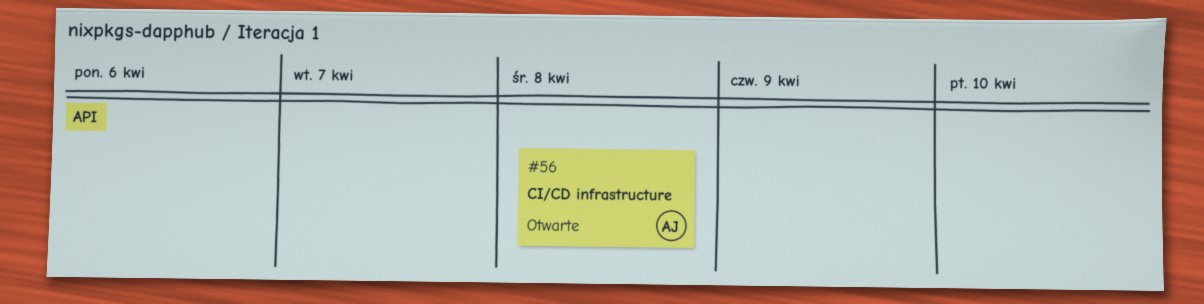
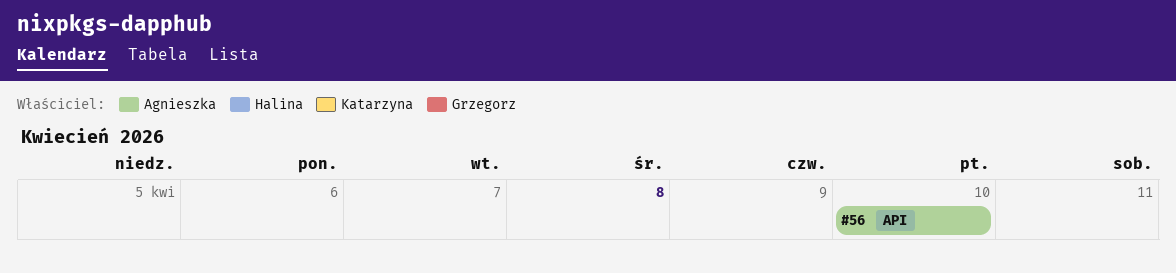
#56, due: Apr 8 -> Apr 10

